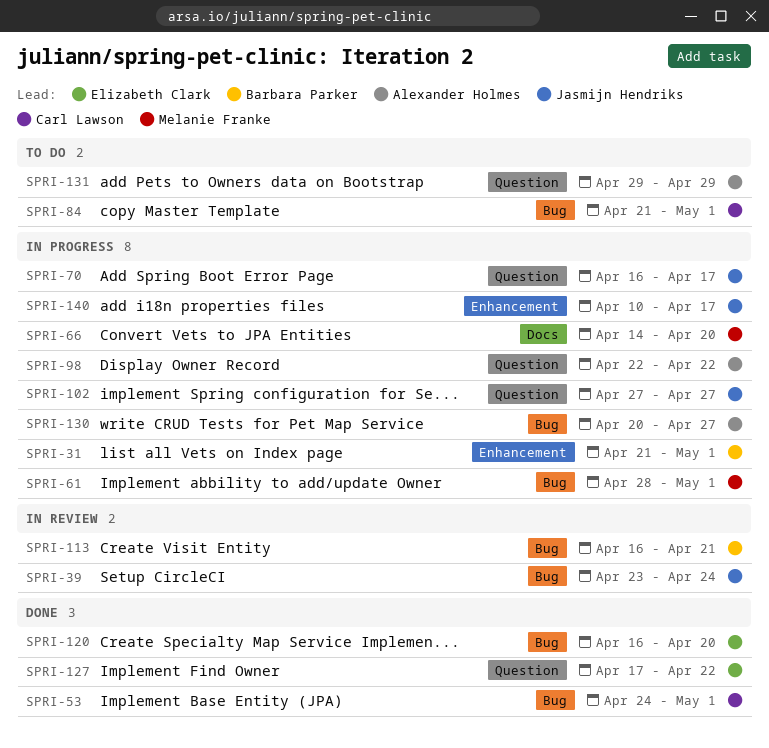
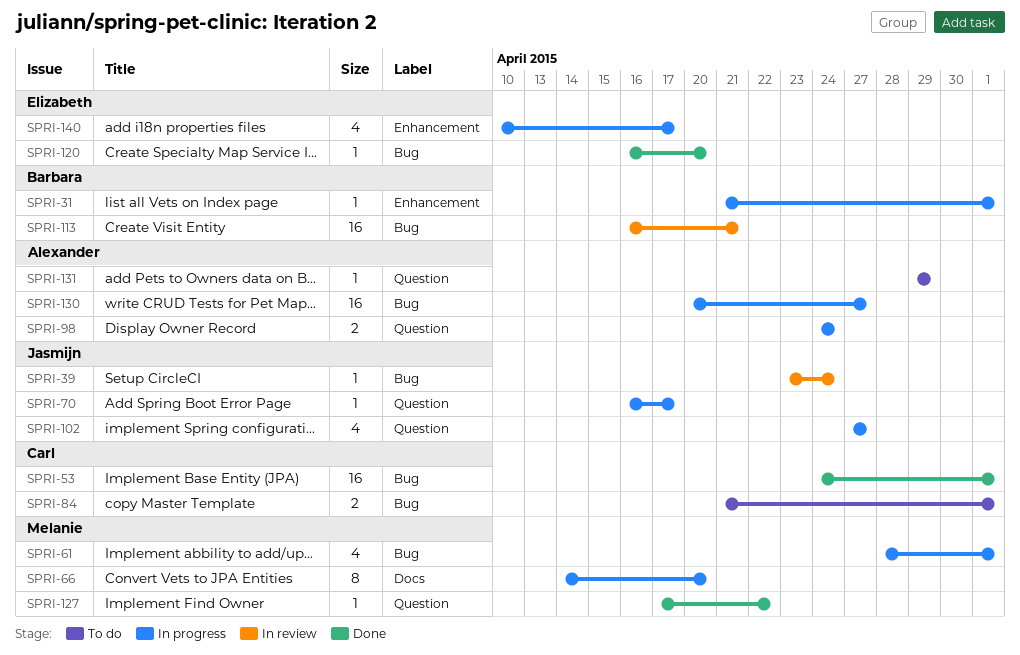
SPRI-98, start: Apr 22 -> Apr 24
SPRI-98, due: Apr 22 -> Apr 24
SPRI-127, owner: Elizabeth Clark -> Melanie Franke
SPRI-140, owner: Jasmijn Hendriks -> Elizabeth Clark

